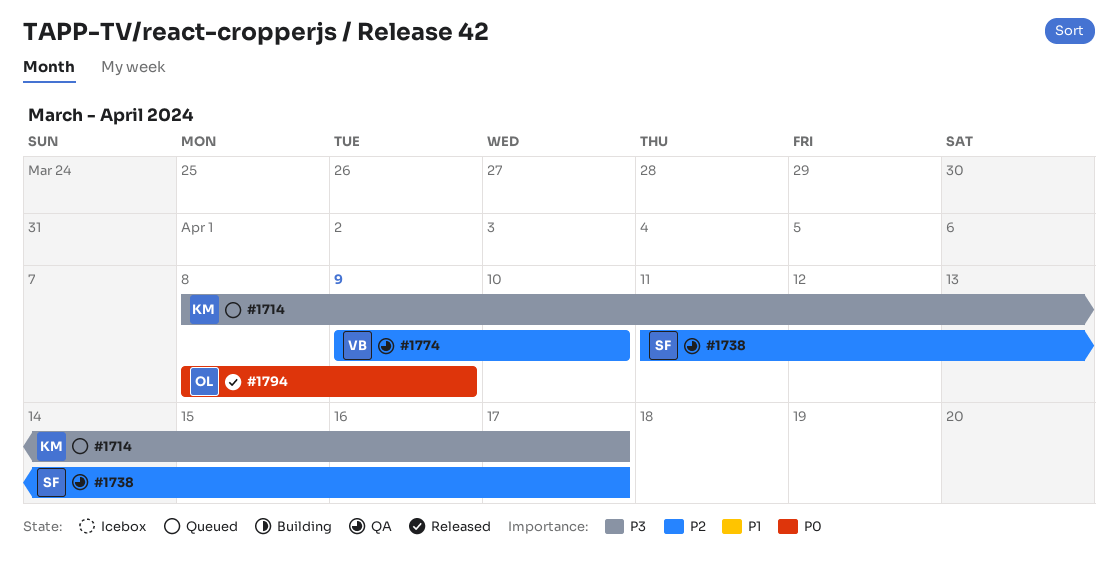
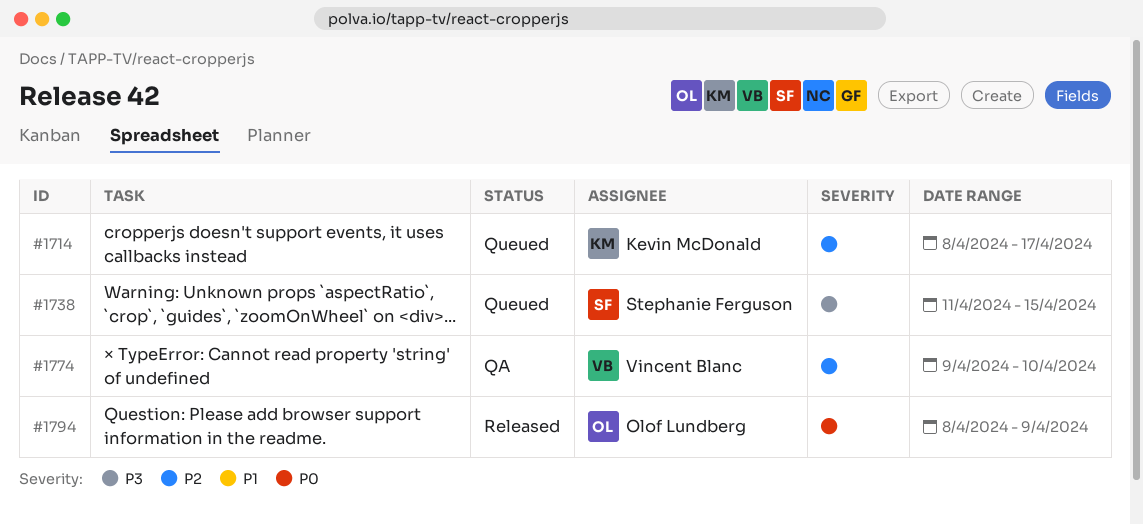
#1714, priority: P3 -> P2
#1738, status: QA -> Queued
#1738, priority: P2 -> P3
#1738, due: Apr 17 -> Apr 15

